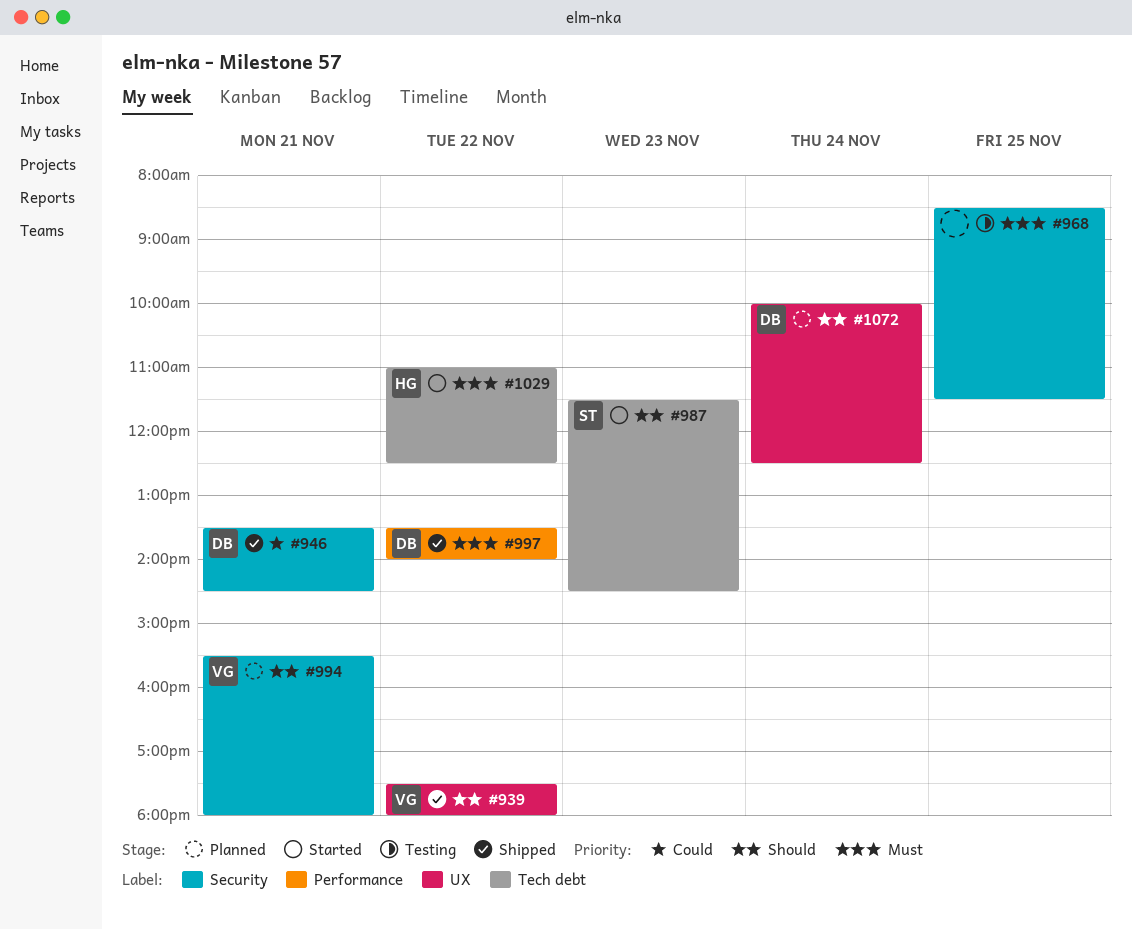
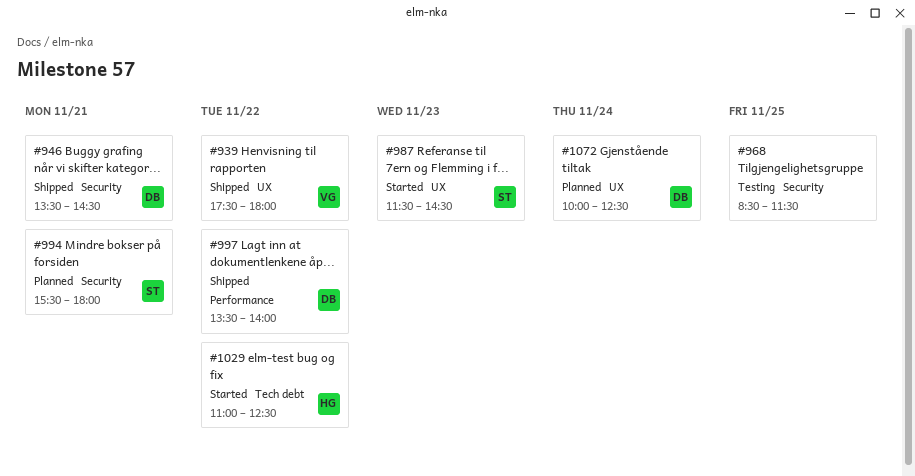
#987, label: Tech debt -> UX
#994, owner: VG -> ST

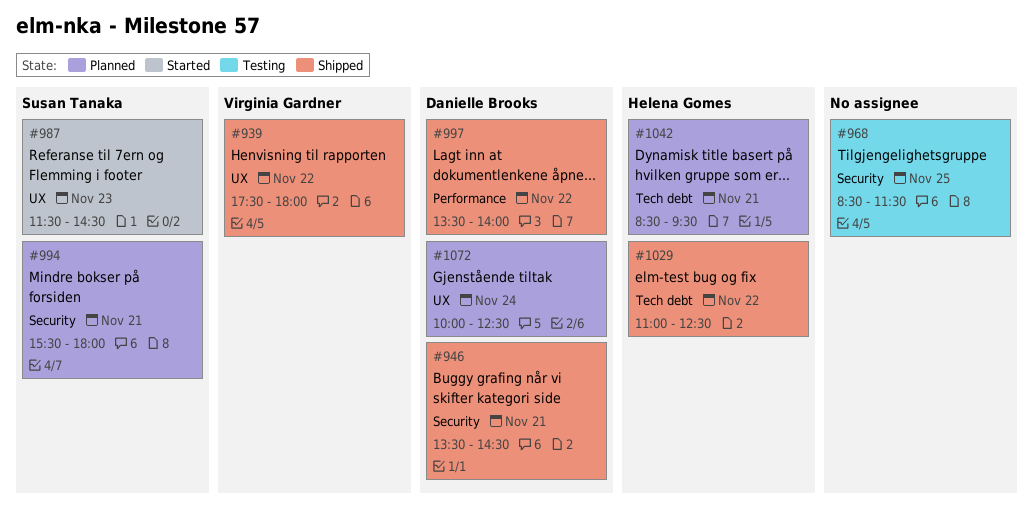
#1029, status: Started -> Shipped
#1042: none -> present

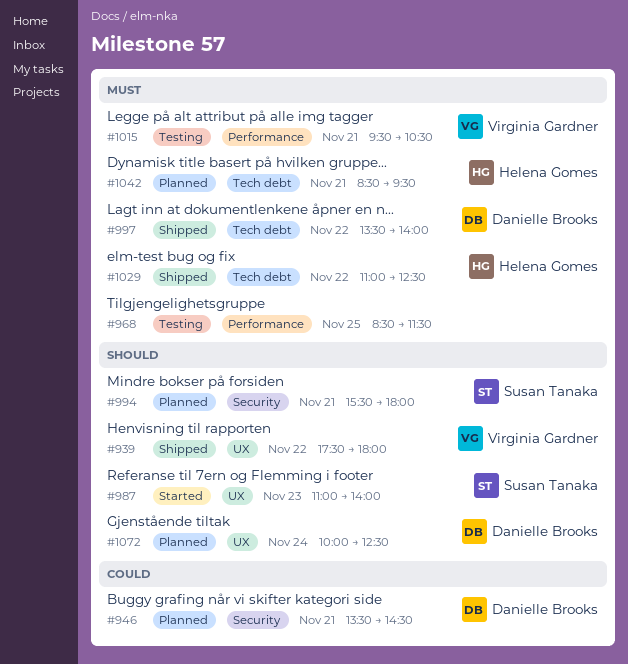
#946, status: Shipped -> Planned
#968, label: Security -> Performance
#987, begins: 11:30 -> 11:00
#987, ends: 14:30 -> 14:00
#997, label: Performance -> Tech debt
#1015: none -> present

